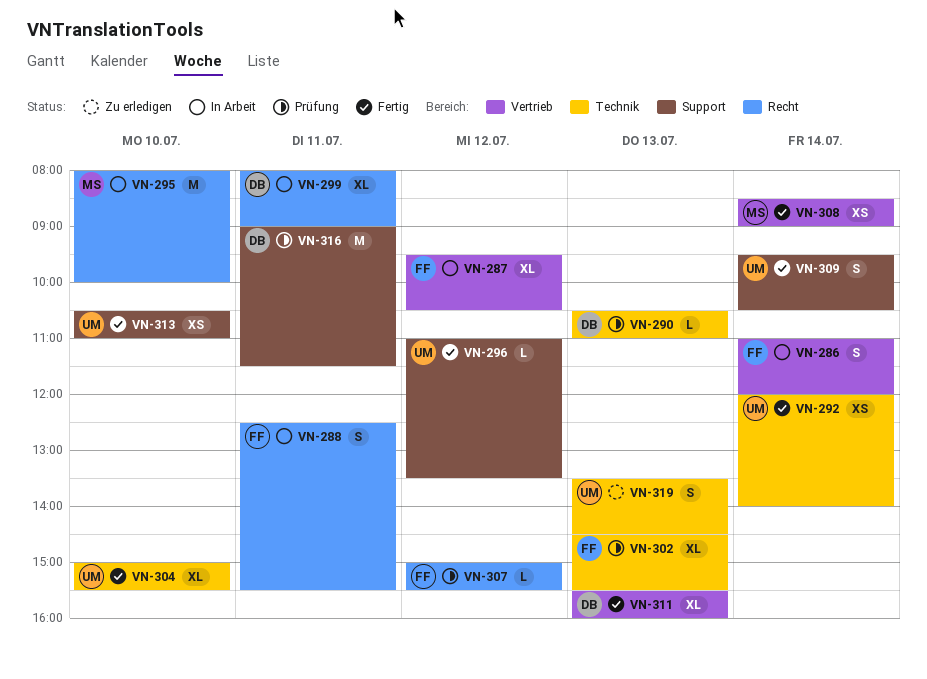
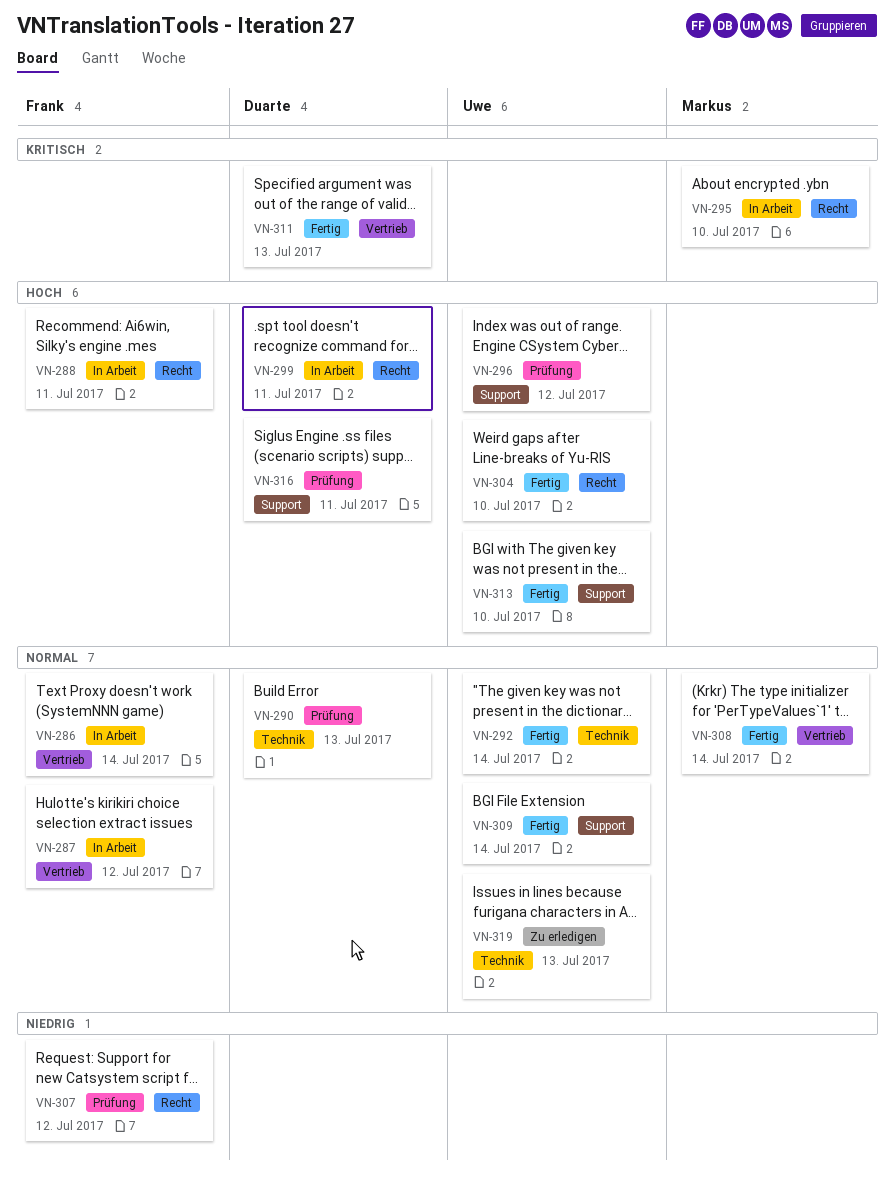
VN-296, status: Fertig -> Prüfung
VN-302: present -> none
VN-304, label: Technik -> Recht

